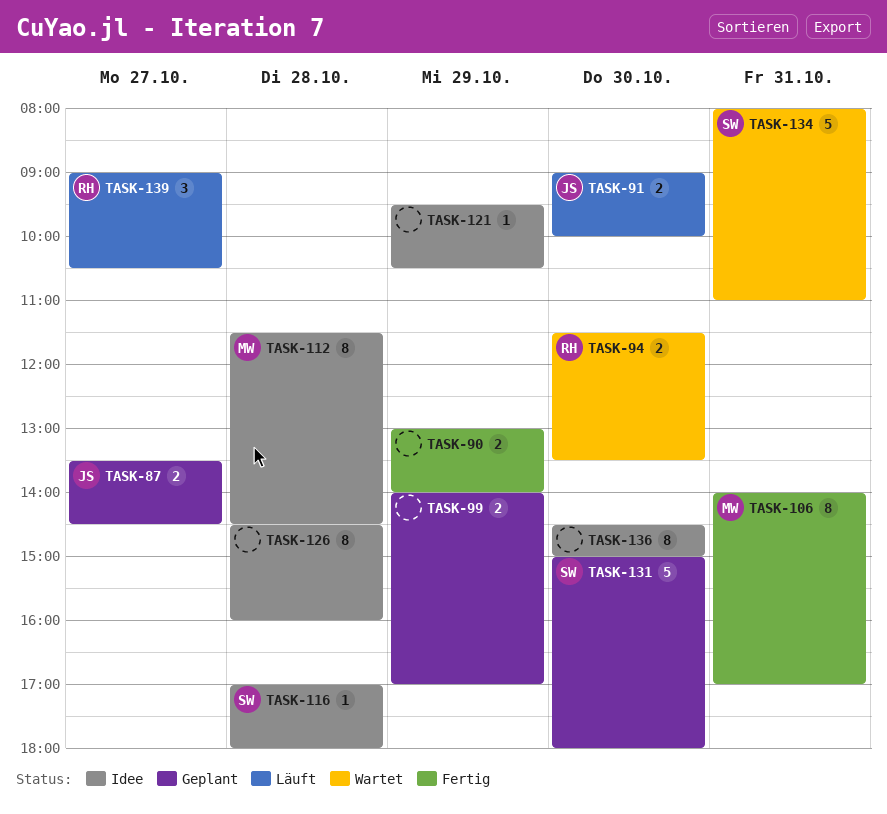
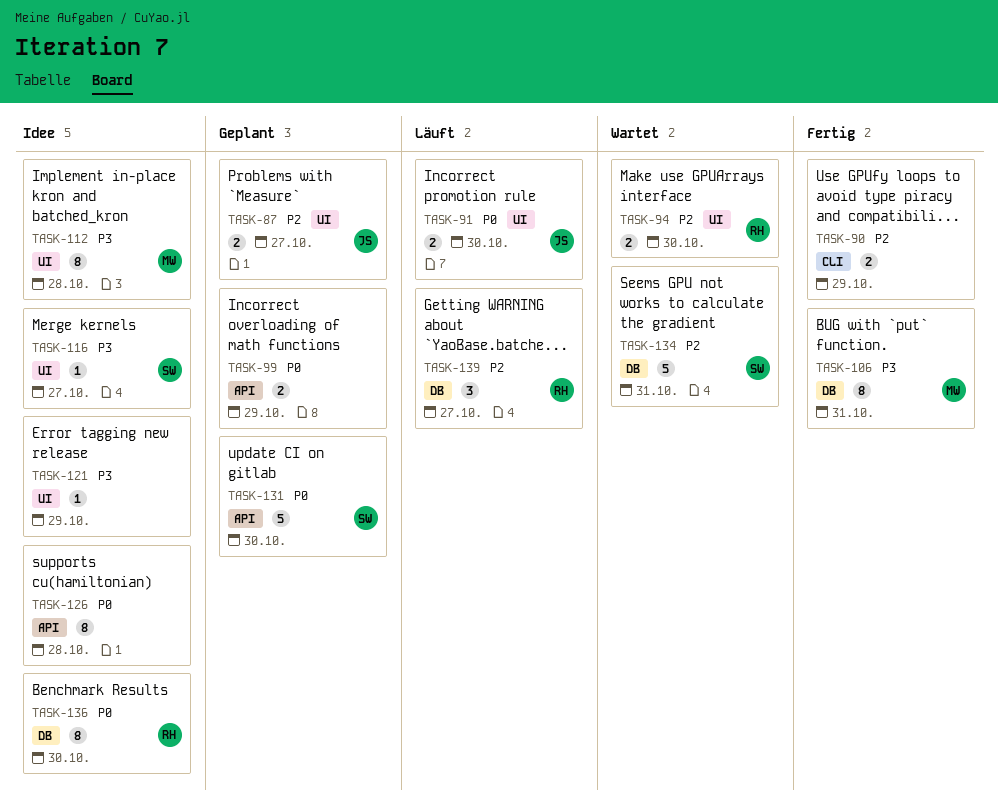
TASK-116, day: Oct 28 -> Oct 27
TASK-136, owner: none -> RH

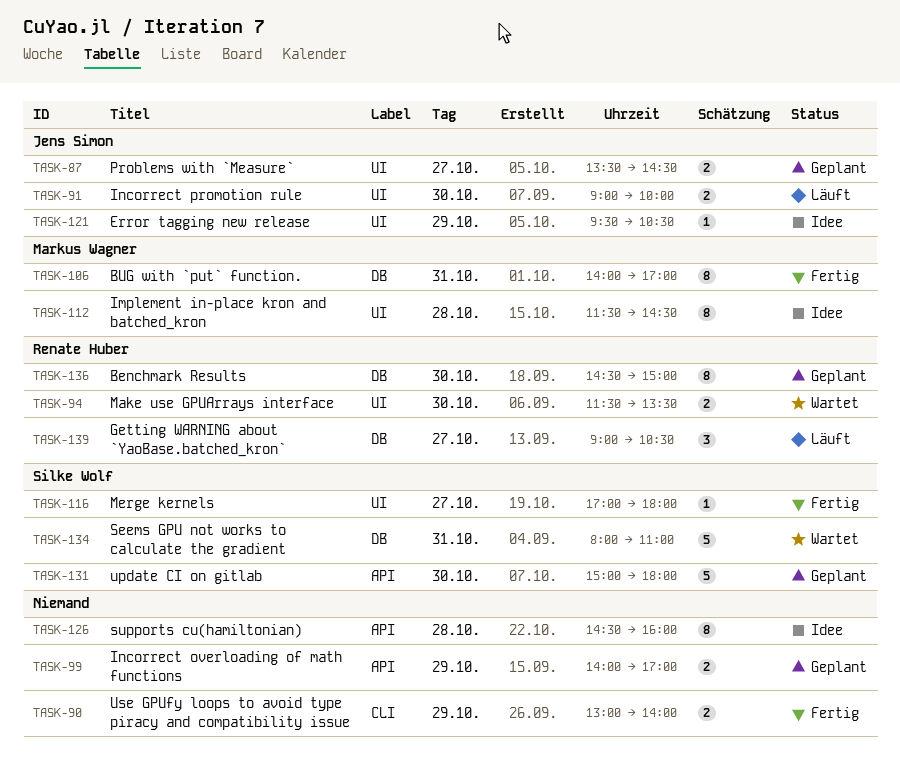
TASK-116, status: Idee -> Fertig
TASK-121, owner: none -> Jens Simon
TASK-136, status: Idee -> Geplant

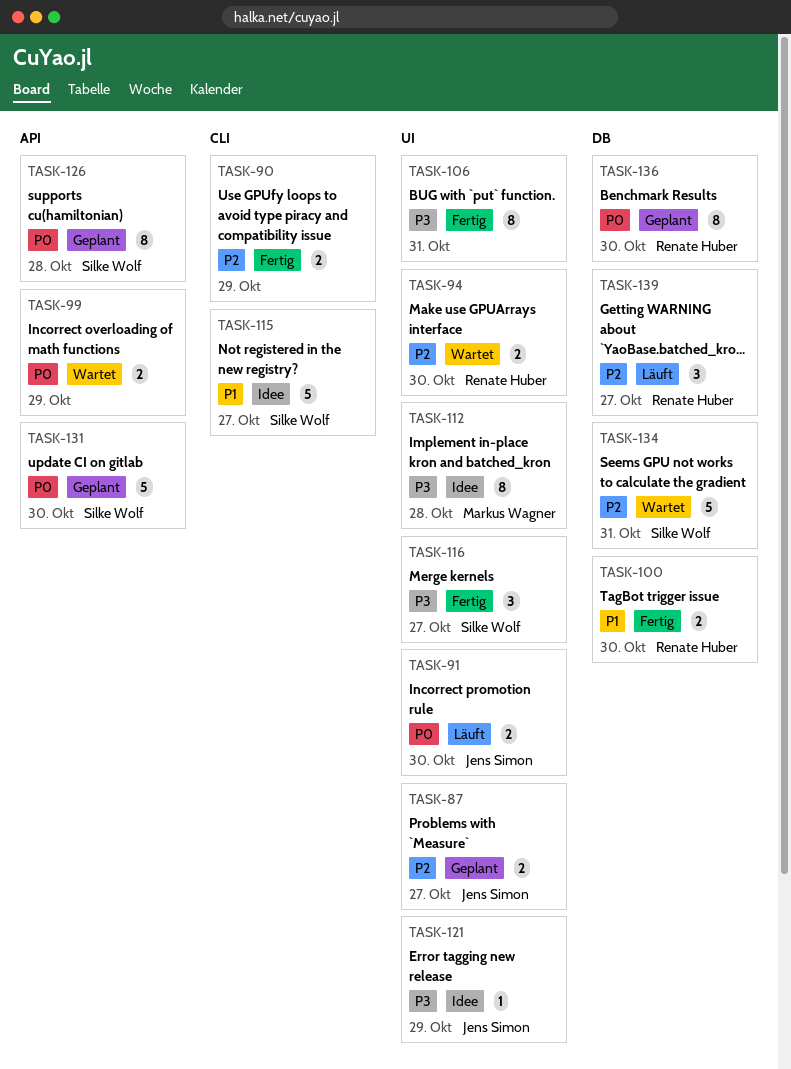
TASK-99, status: Geplant -> Wartet
TASK-100: none -> present
TASK-106, owner: Markus Wagner -> none
TASK-106, label: DB -> UI
TASK-115: none -> present
TASK-116, estimate: 1 -> 3
TASK-126, status: Idee -> Geplant
TASK-126, owner: none -> Silke Wolf

